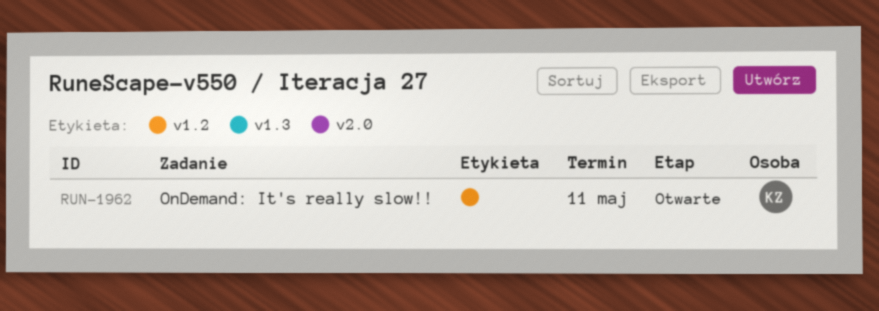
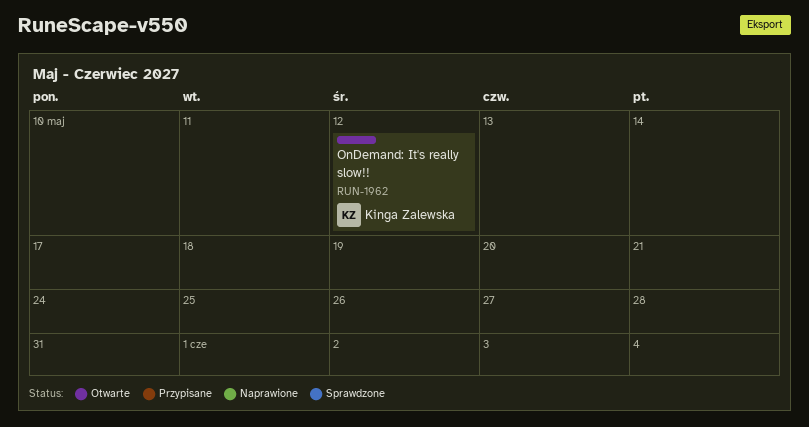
RUN-1962, due: May 11 -> May 12

